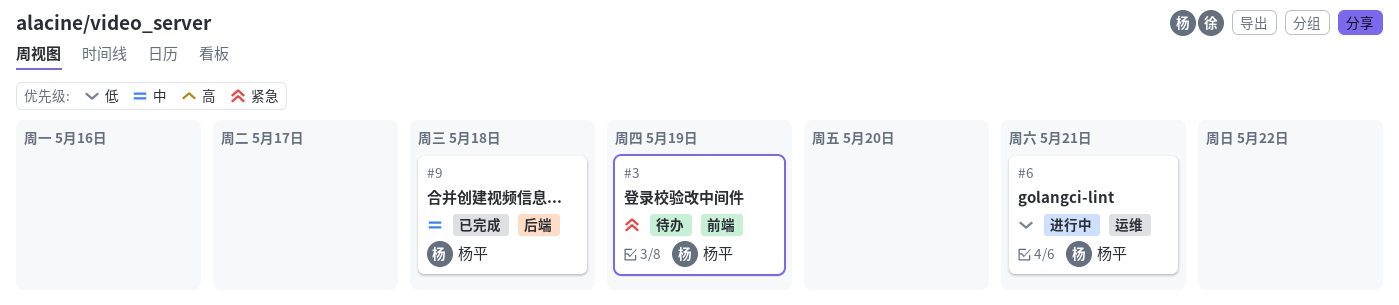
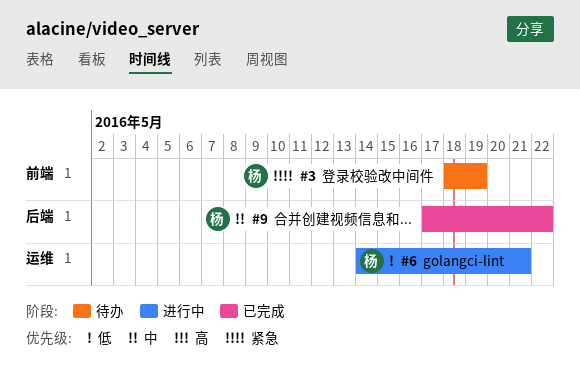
#9, due: May 18 -> May 22

